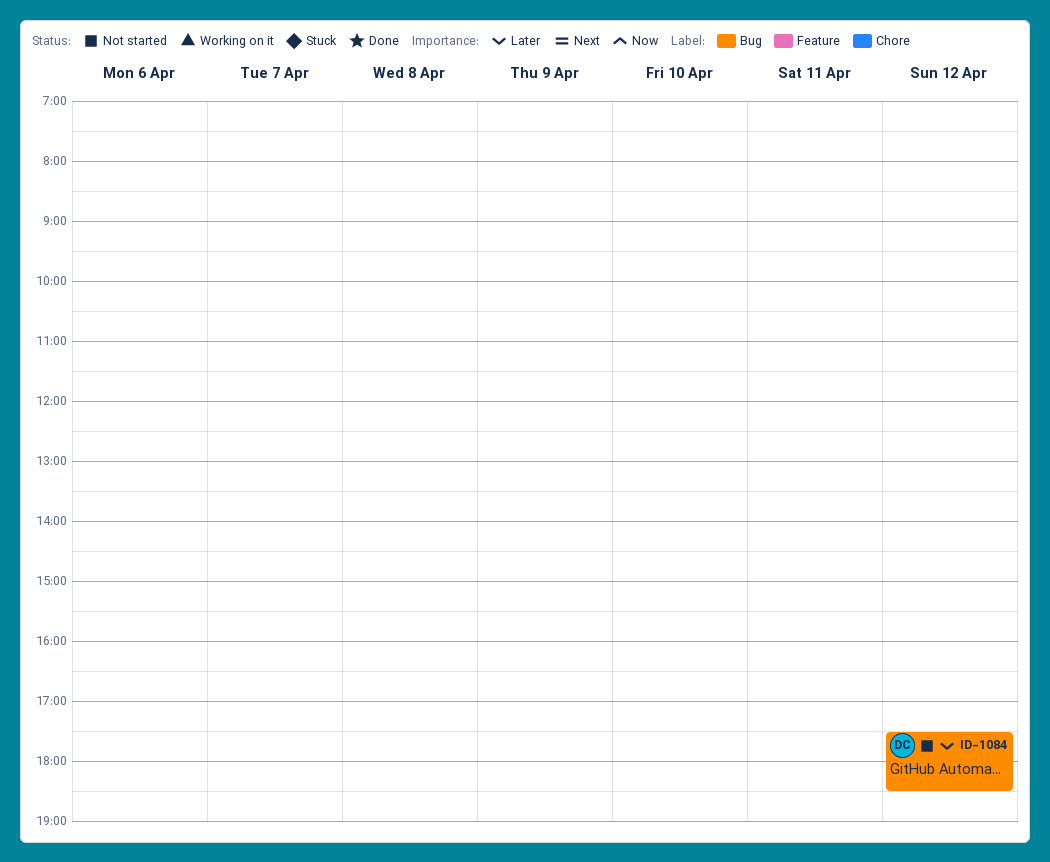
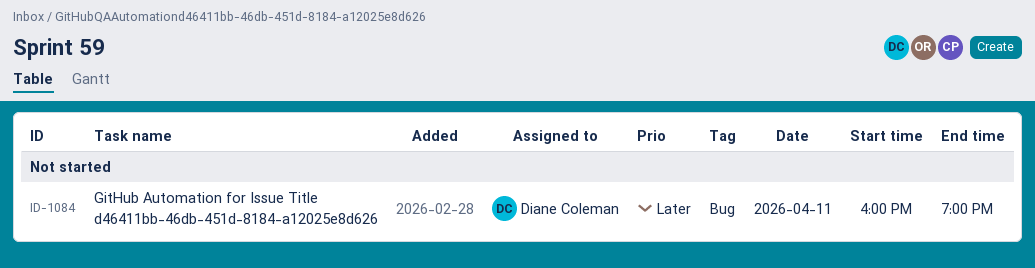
ID-1084, day: Apr 12 -> Apr 11
ID-1084, begins: 17:30 -> 16:00
ID-1084, ends: 18:30 -> 19:00

